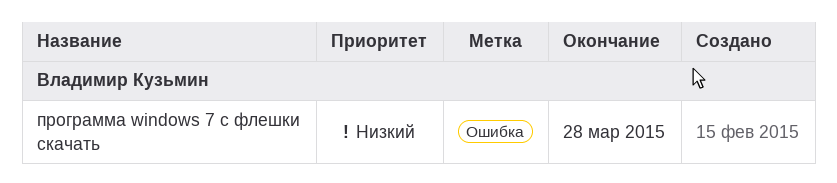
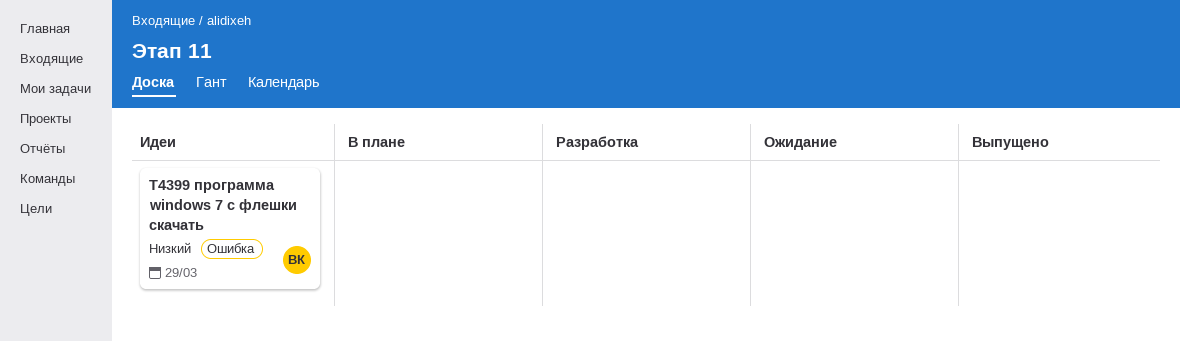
программа windows 7 с флешки скачать, due: Mar 28 -> Mar 29

